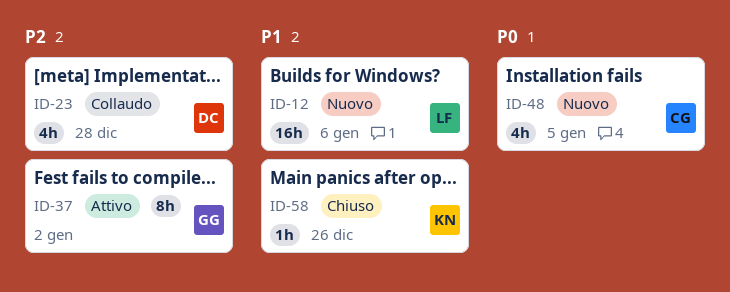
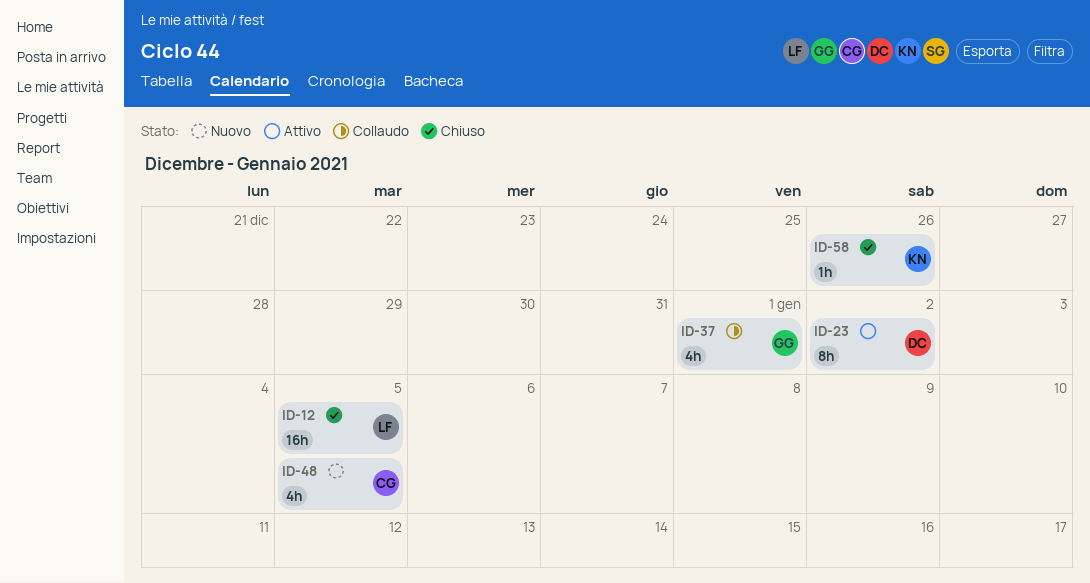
ID-12, status: Nuovo -> Chiuso
ID-12, due: Jan 6 -> Jan 5
ID-23, status: Collaudo -> Attivo
ID-23, estimate: 4h -> 8h
ID-23, due: Dec 28 -> Jan 2
ID-37, status: Attivo -> Collaudo
ID-37, estimate: 8h -> 4h
ID-37, due: Jan 2 -> Jan 1

